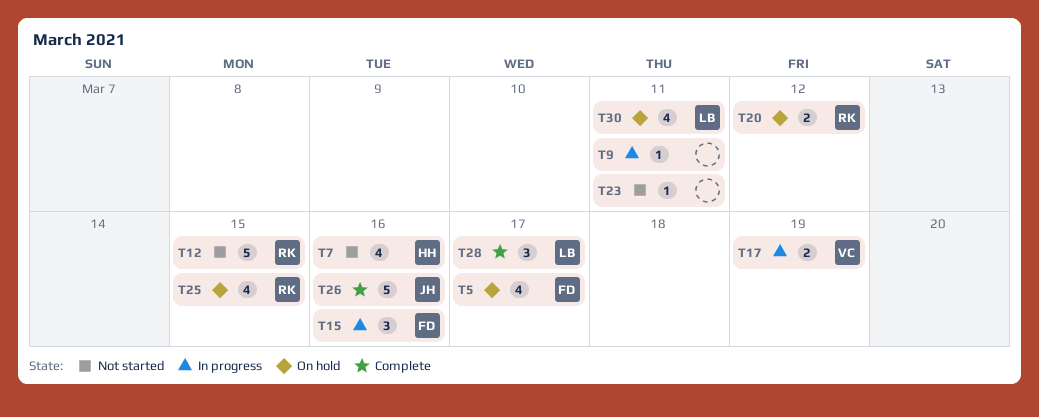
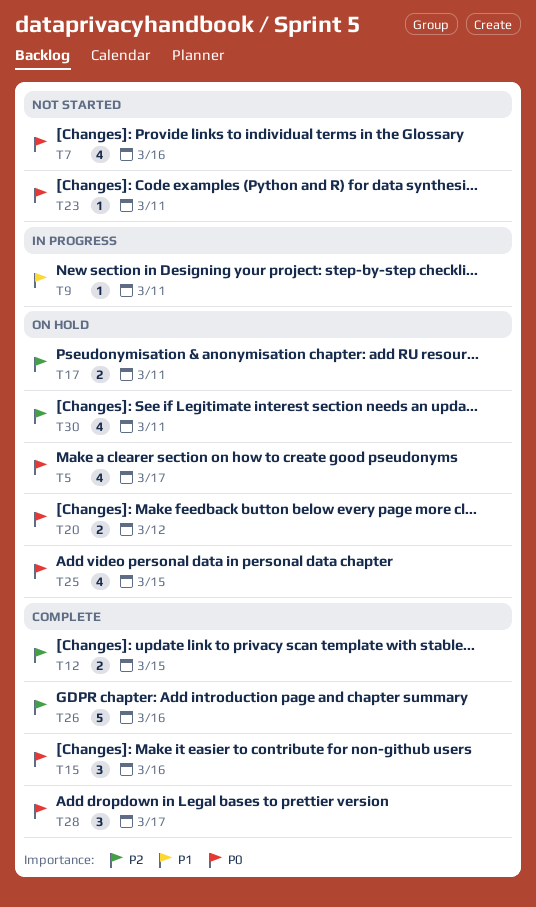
T12, status: Not started -> Complete
T12, estimate: 5 -> 2
T15, status: In progress -> Complete
T17, status: In progress -> On hold
T17, due: Mar 19 -> Mar 11

